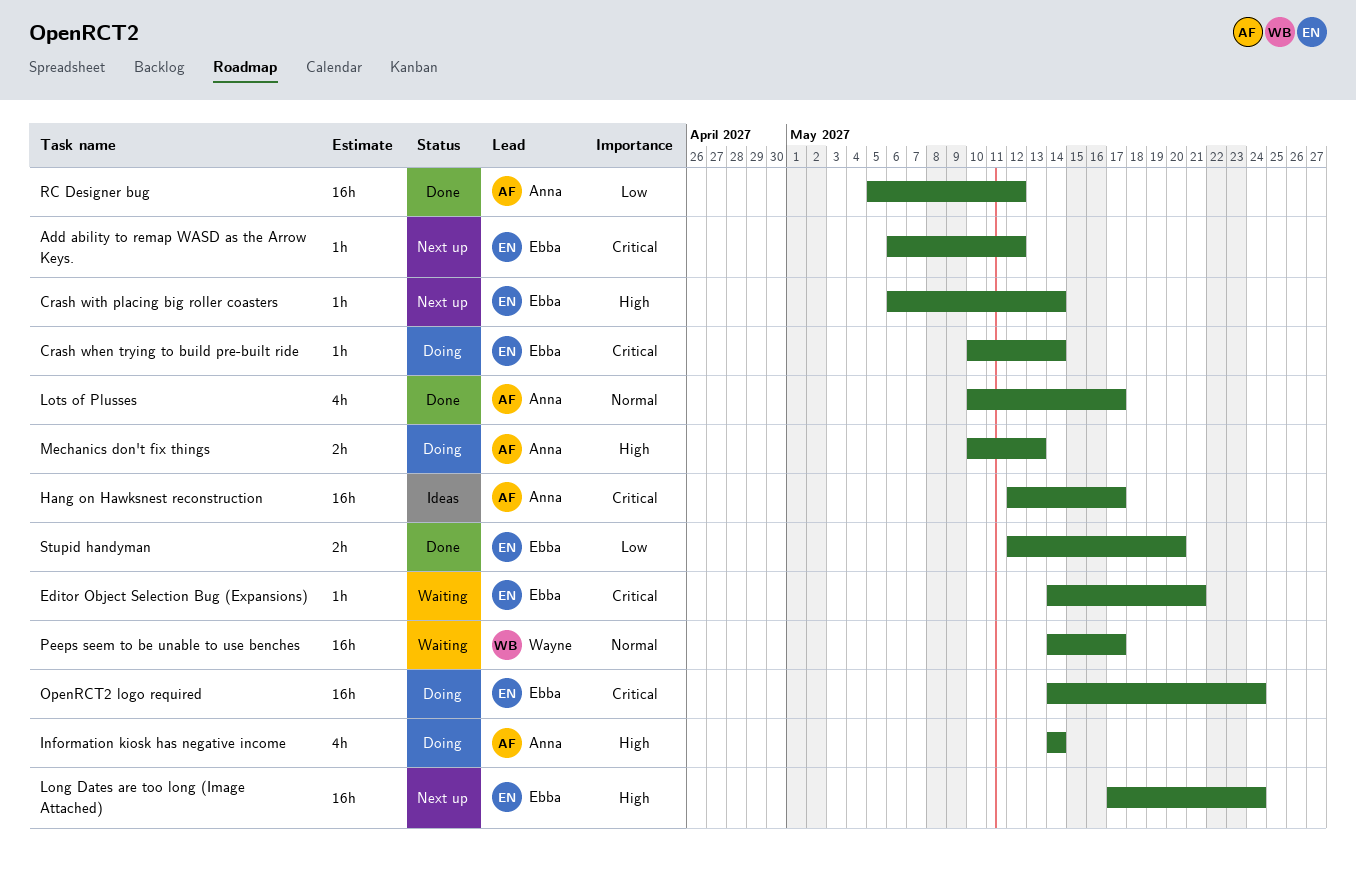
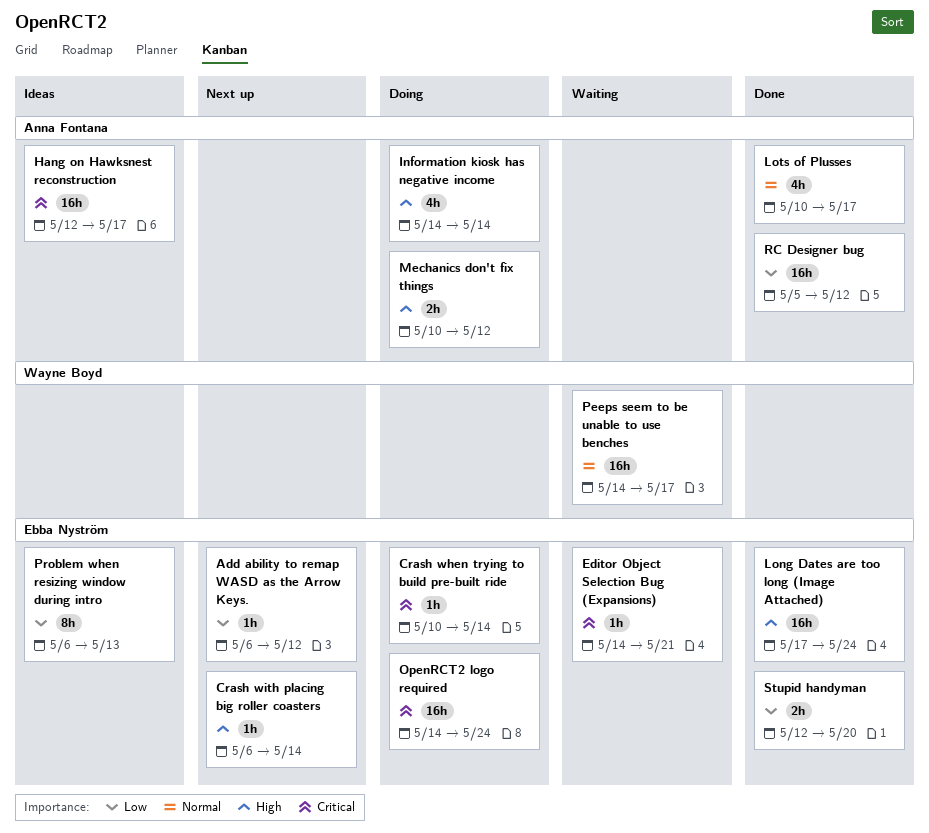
Add ability to remap WASD as the Arrow Keys., priority: Critical -> Low
Long Dates are too long (Image Attached), status: Next up -> Done
Mechanics don't fix things, due: May 13 -> May 12
Problem when resizing window during intro: none -> present

